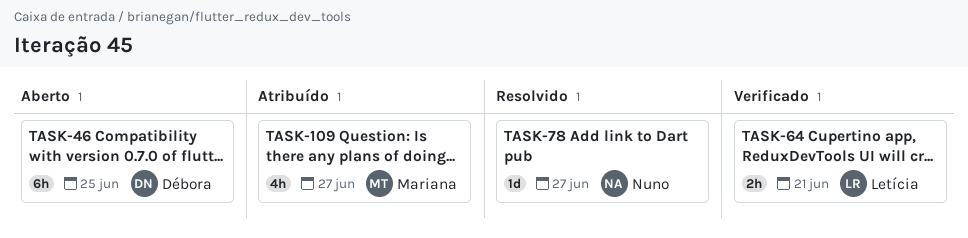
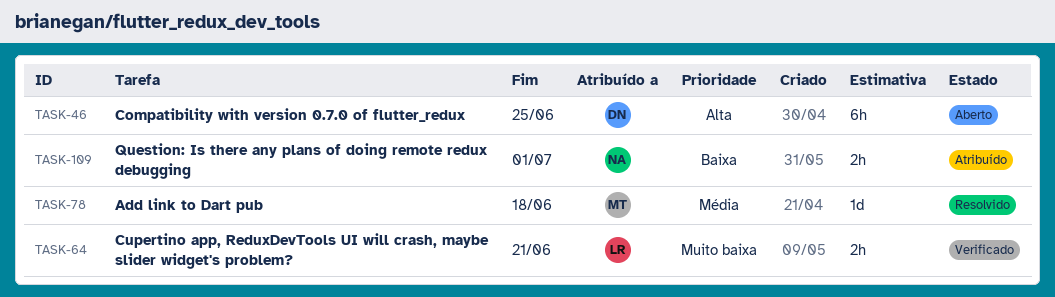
TASK-78, owner: Nuno -> Mariana
TASK-78, due: Jun 27 -> Jun 18
TASK-109, owner: Mariana -> Nuno
TASK-109, estimate: 4h -> 2h
TASK-109, due: Jun 27 -> Jul 1

